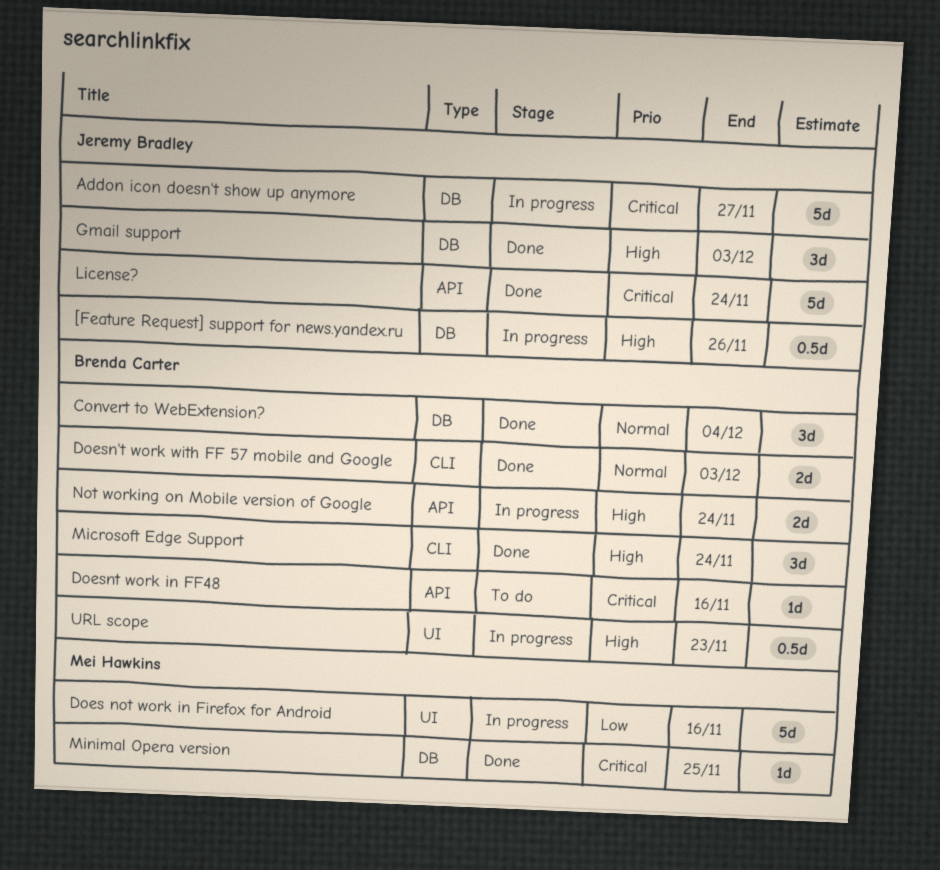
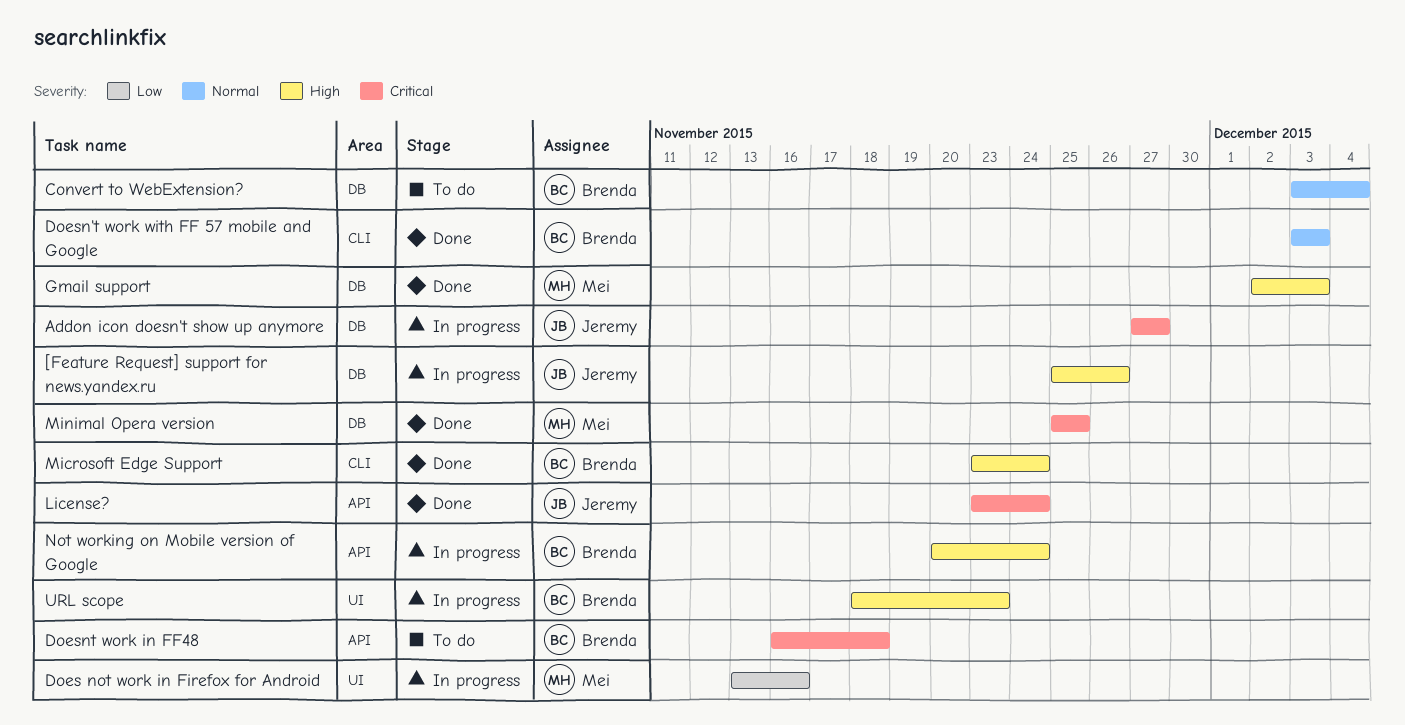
Convert to WebExtension?, status: Done -> To do
Doesnt work in FF48, due: Nov 16 -> Nov 18
Gmail support, owner: Jeremy Bradley -> Mei Hawkins

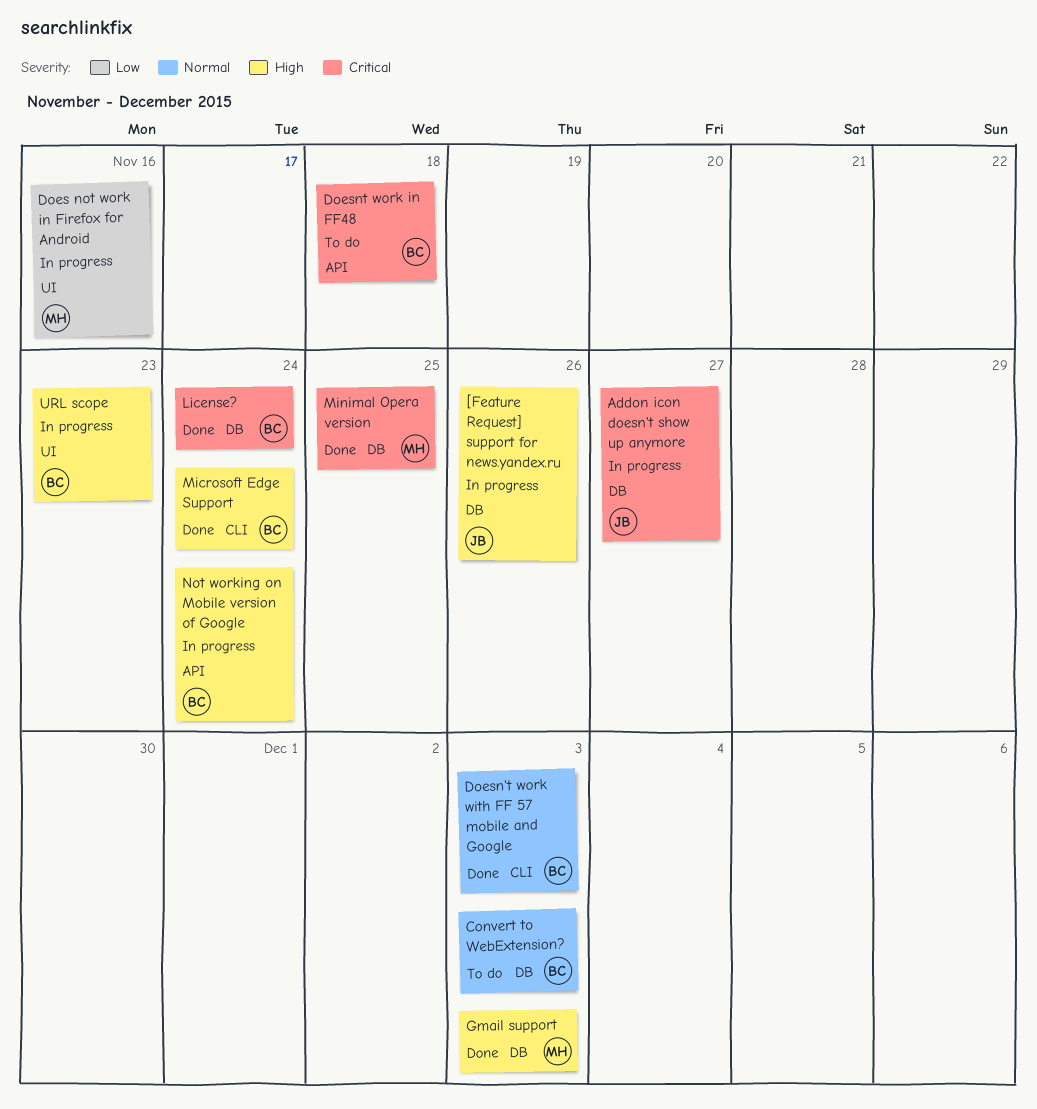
Convert to WebExtension?, due: Dec 4 -> Dec 3
License?, owner: Jeremy -> Brenda
License?, label: API -> DB

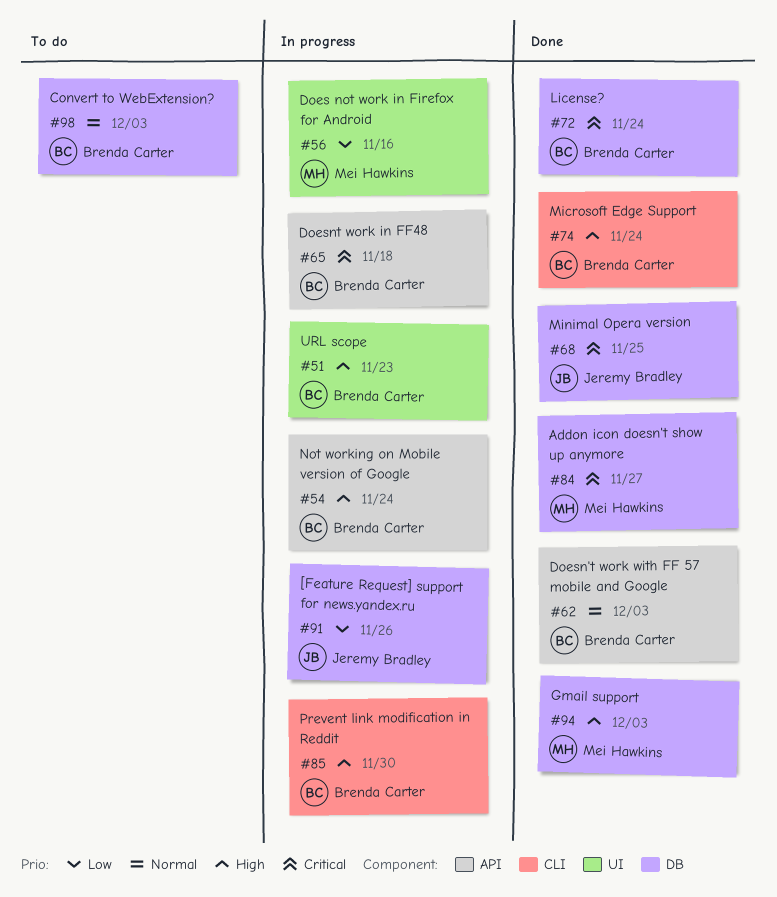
[Feature Request] support for news.yandex.ru, priority: High -> Low
Addon icon doesn't show up anymore, status: In progress -> Done
Addon icon doesn't show up anymore, owner: Jeremy Bradley -> Mei Hawkins
Doesn't work with FF 57 mobile and Google, label: CLI -> API
Doesnt work in FF48, status: To do -> In progress
Minimal Opera version, owner: Mei Hawkins -> Jeremy Bradley
Prevent link modification in Reddit: none -> present

